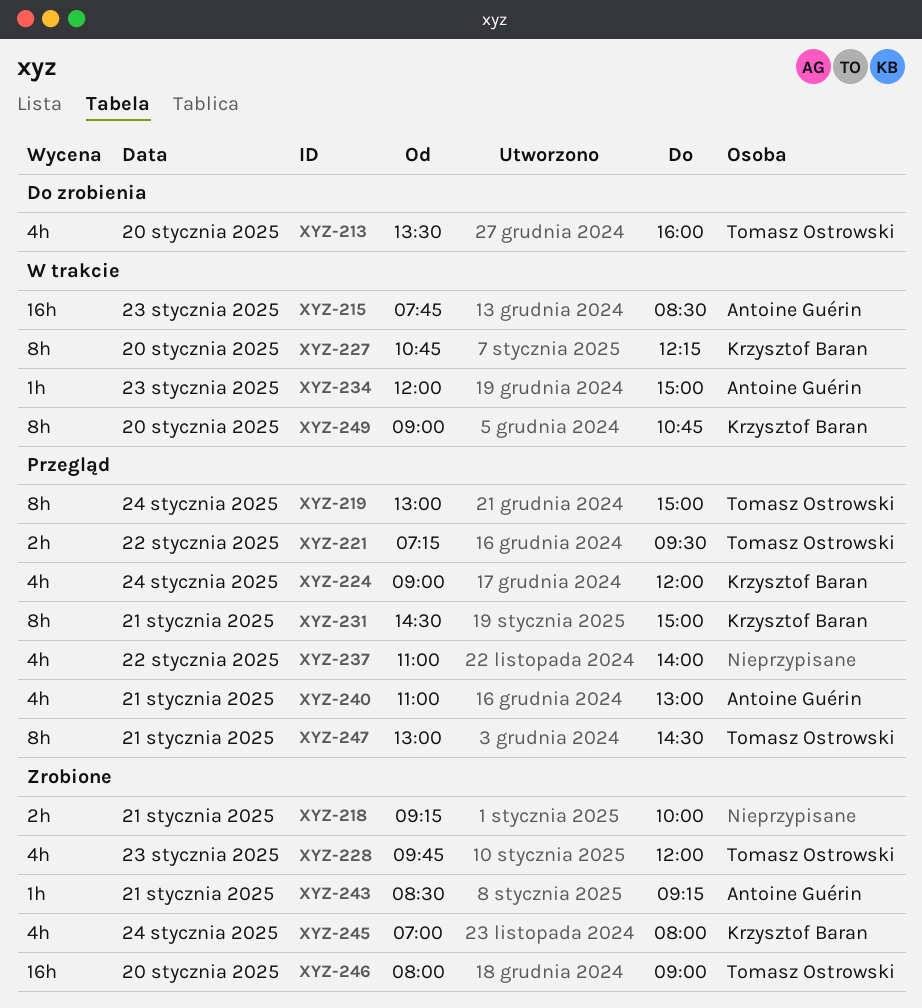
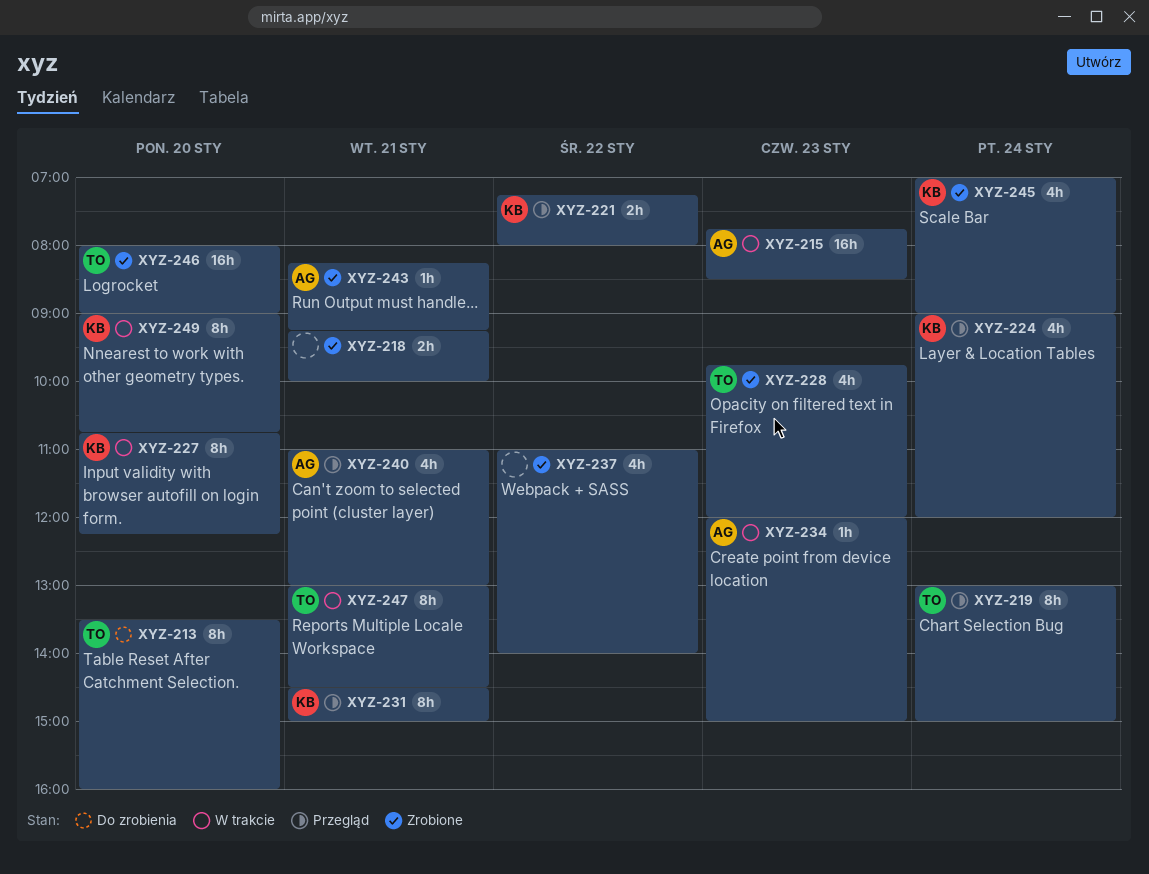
XYZ-213, estimate: 4h -> 8h
XYZ-221, owner: Tomasz Ostrowski -> Krzysztof Baran
XYZ-221, ends: 09:30 -> 08:00
XYZ-237, status: Przegląd -> Zrobione
XYZ-243, begins: 08:30 -> 08:15
XYZ-245, ends: 08:00 -> 09:00
XYZ-247, status: Przegląd -> W trakcie

